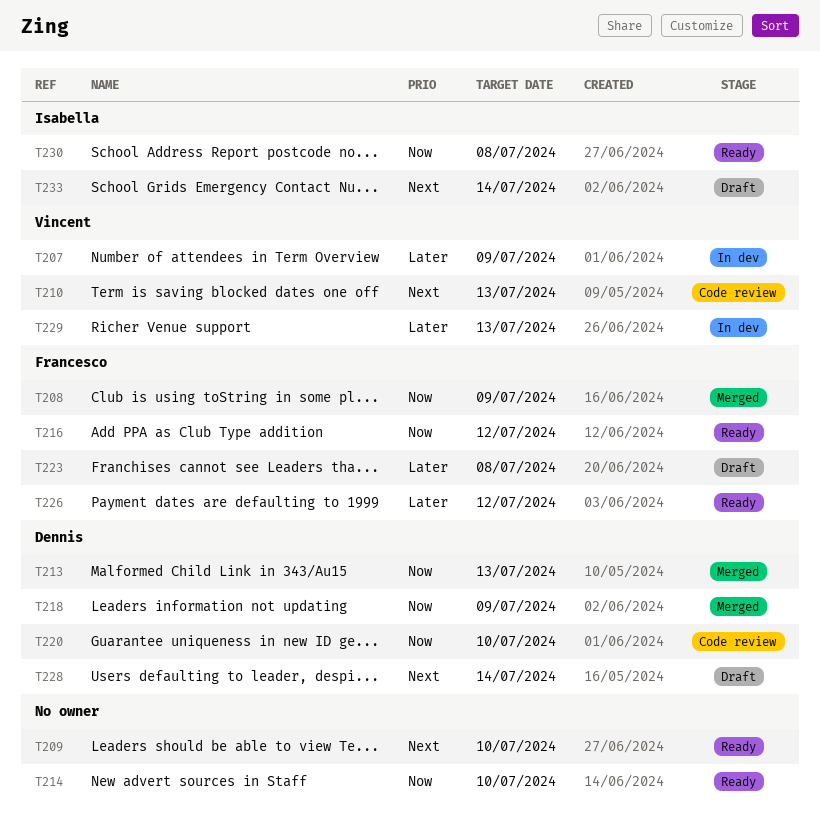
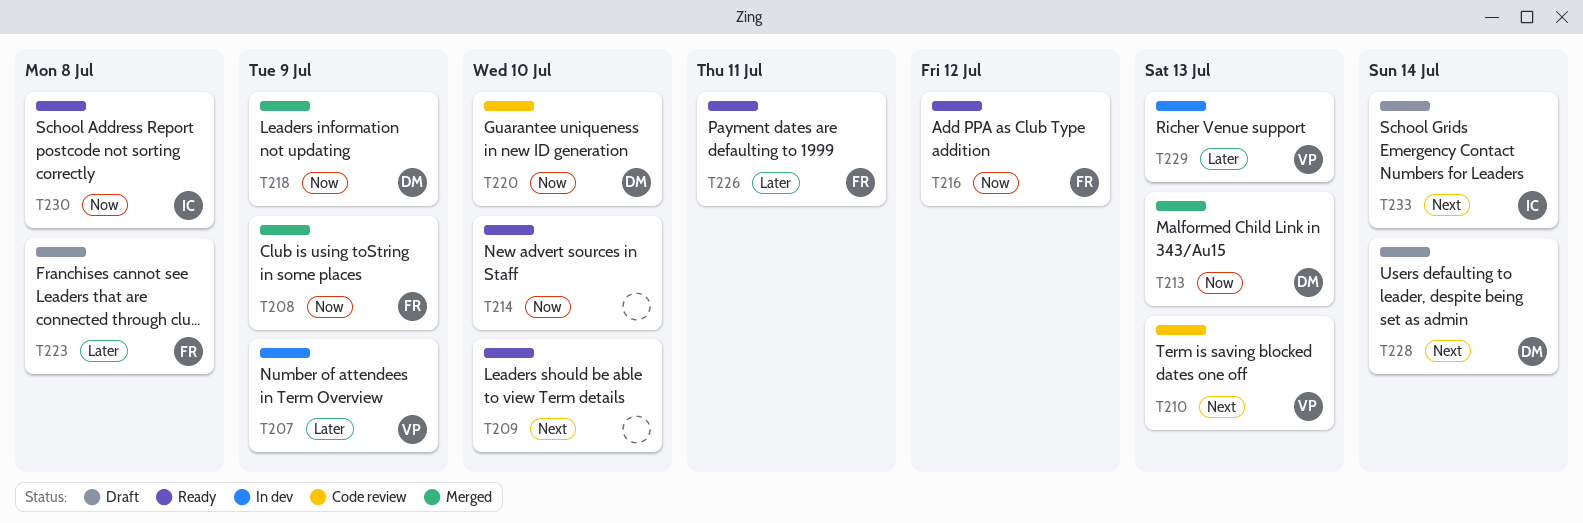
T226, due: Jul 12 -> Jul 11

